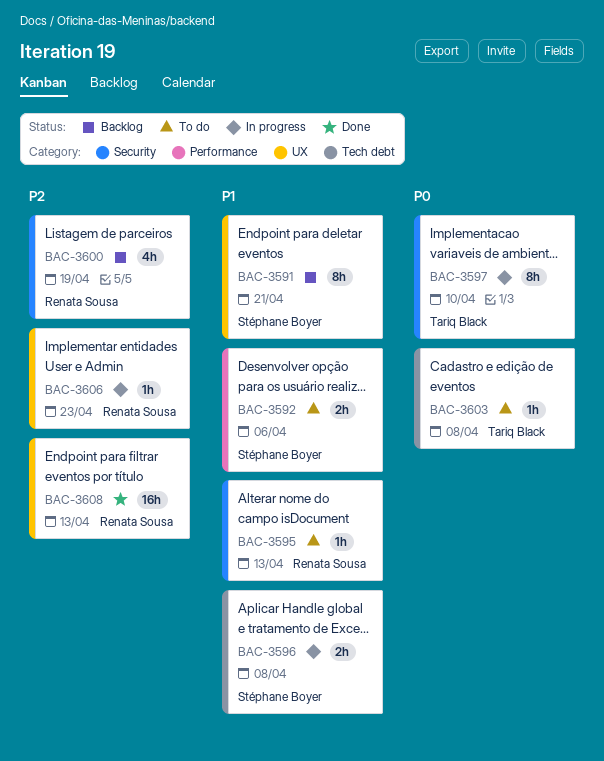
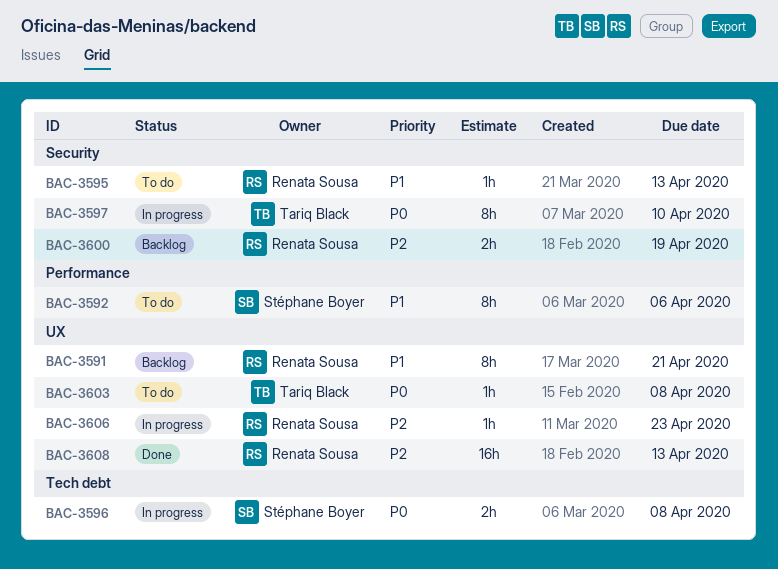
BAC-3591, owner: Stéphane Boyer -> Renata Sousa
BAC-3592, estimate: 2h -> 8h
BAC-3596, priority: P1 -> P0
BAC-3600, estimate: 4h -> 2h
BAC-3603, label: Tech debt -> UX

